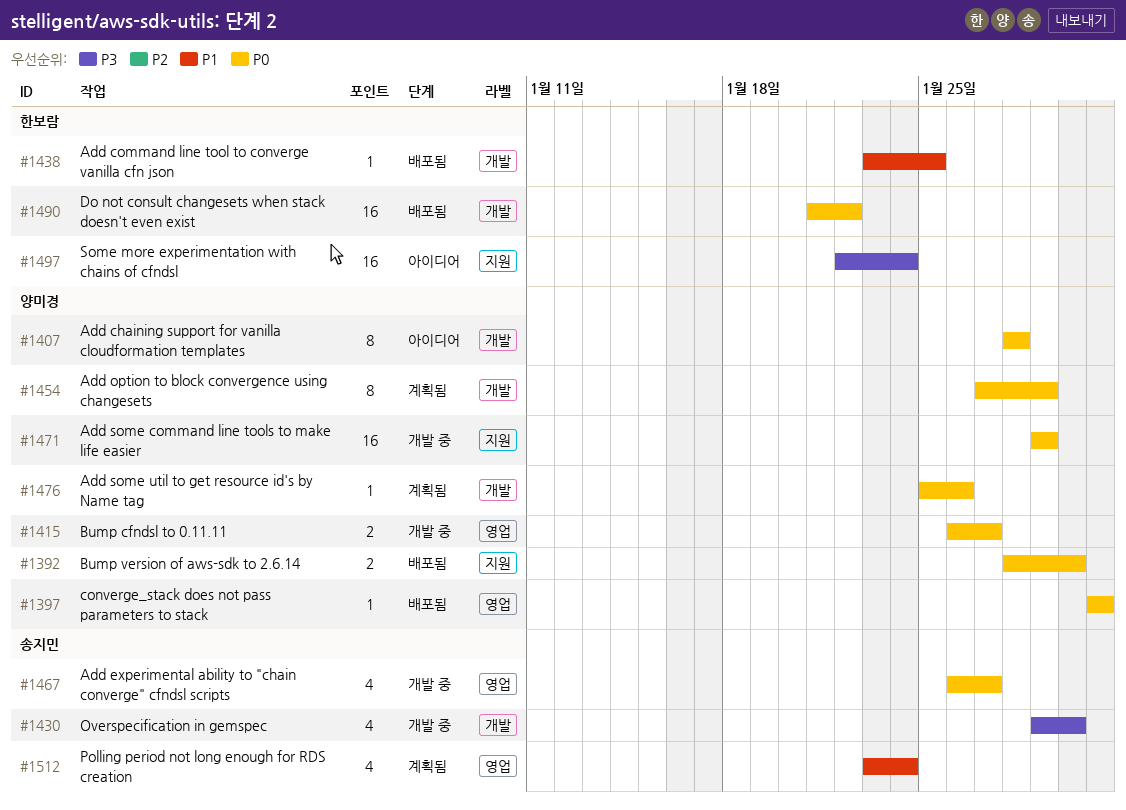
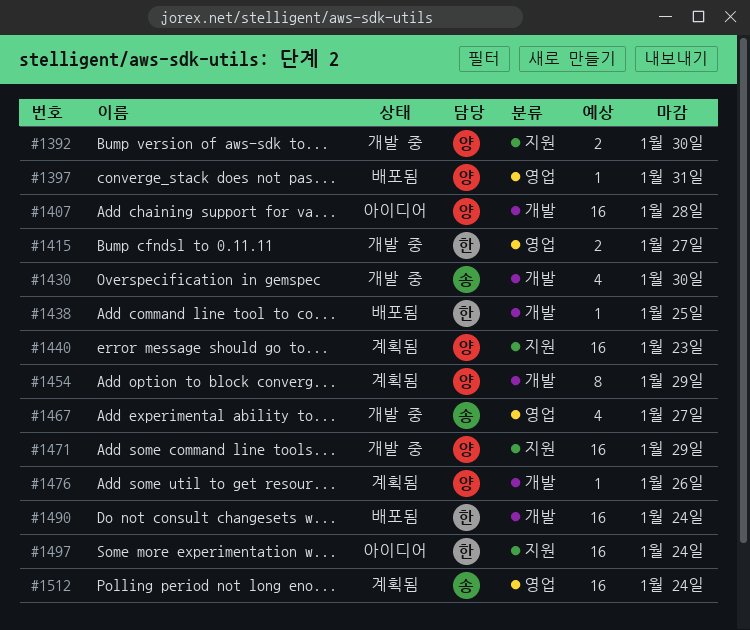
#1392, status: 배포됨 -> 개발 중
#1407, estimate: 8 -> 16
#1415, owner: 양미경 -> 한보람
#1440: none -> present
#1490, due: Jan 22 -> Jan 24
#1512, estimate: 4 -> 16

